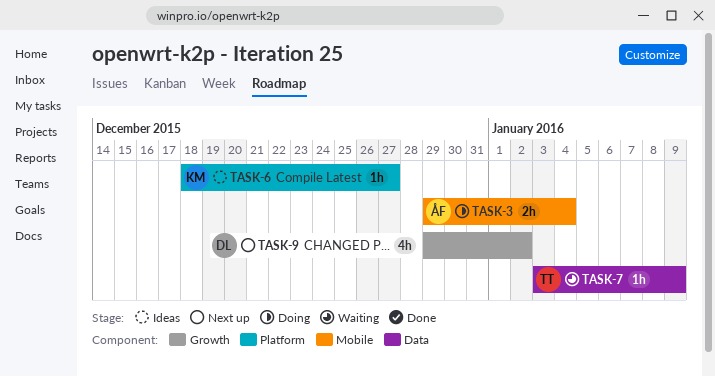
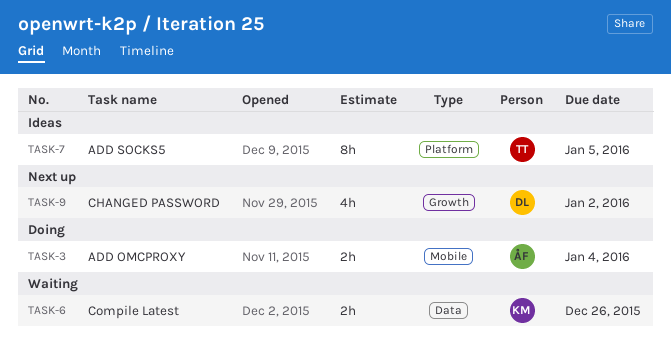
TASK-6, status: Ideas -> Waiting
TASK-6, label: Platform -> Data
TASK-6, estimate: 1h -> 2h
TASK-6, due: Dec 27 -> Dec 26
TASK-7, status: Waiting -> Ideas
TASK-7, label: Data -> Platform
TASK-7, estimate: 1h -> 8h
TASK-7, due: Jan 9 -> Jan 5

